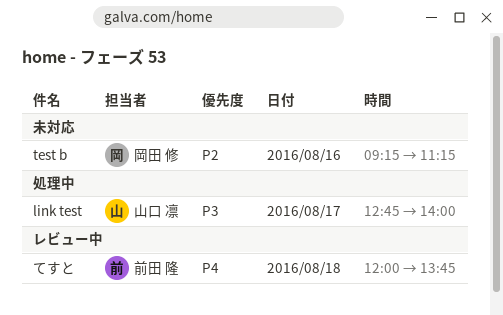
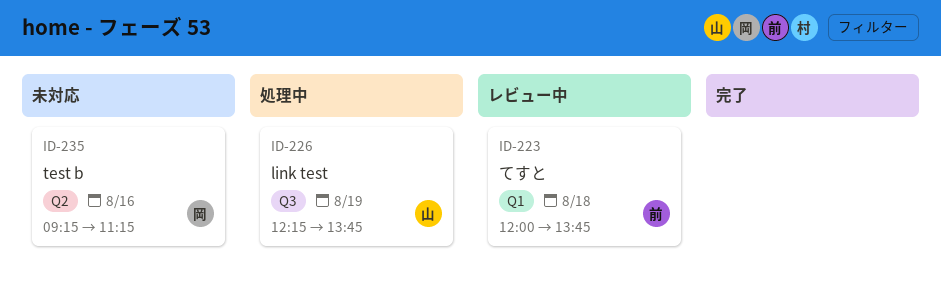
link test, day: Aug 17 -> Aug 19
link test, begins: 12:45 -> 12:15
link test, ends: 14:00 -> 13:45

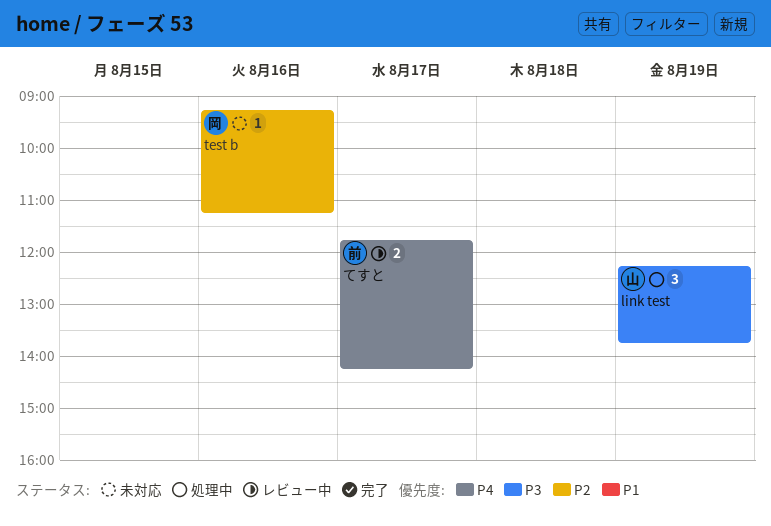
てすと, day: Aug 18 -> Aug 17
てすと, begins: 12:00 -> 11:45
てすと, ends: 13:45 -> 14:15

